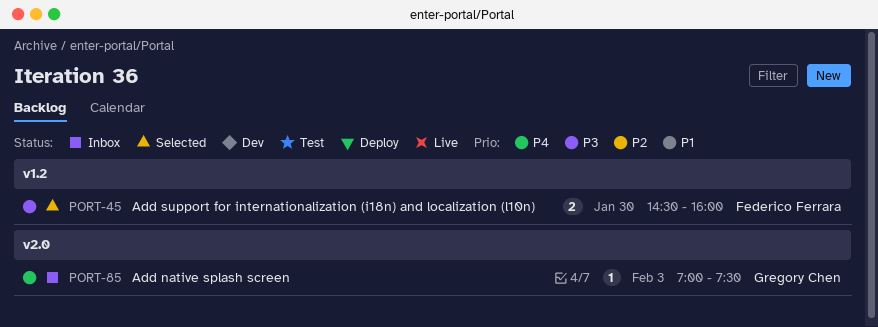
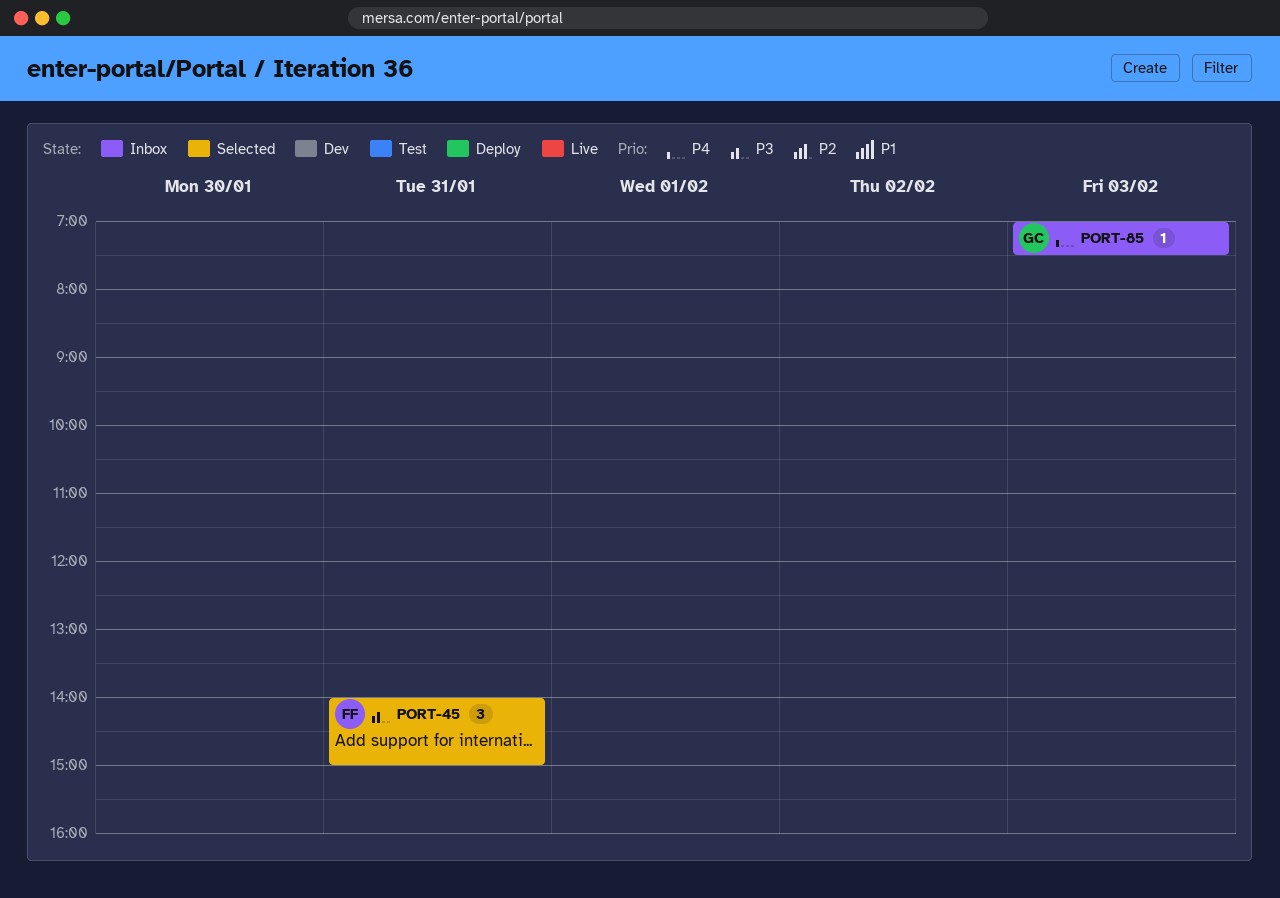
PORT-45, estimate: 2 -> 3
PORT-45, day: Jan 30 -> Jan 31
PORT-45, begins: 14:30 -> 14:00
PORT-45, ends: 16:00 -> 15:00

